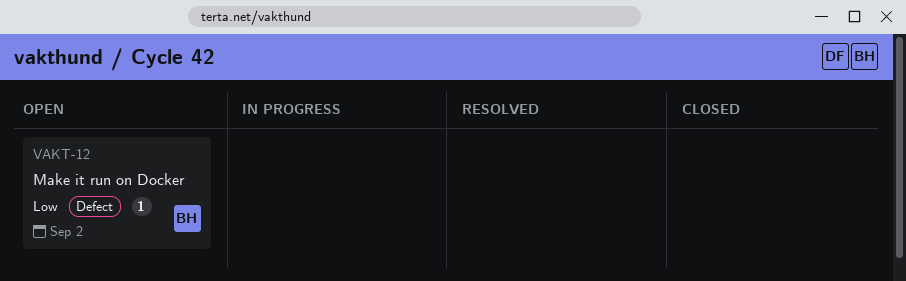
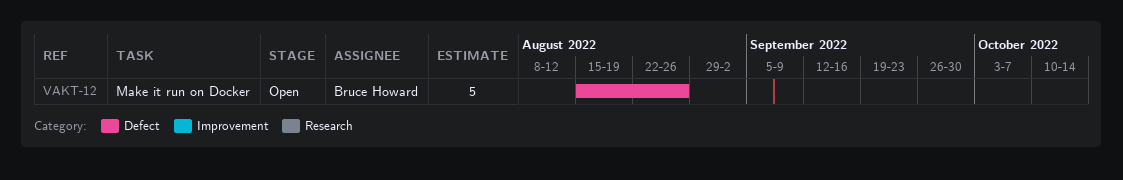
VAKT-12, estimate: 1 -> 5
VAKT-12, due: Sep 2 -> Aug 26

